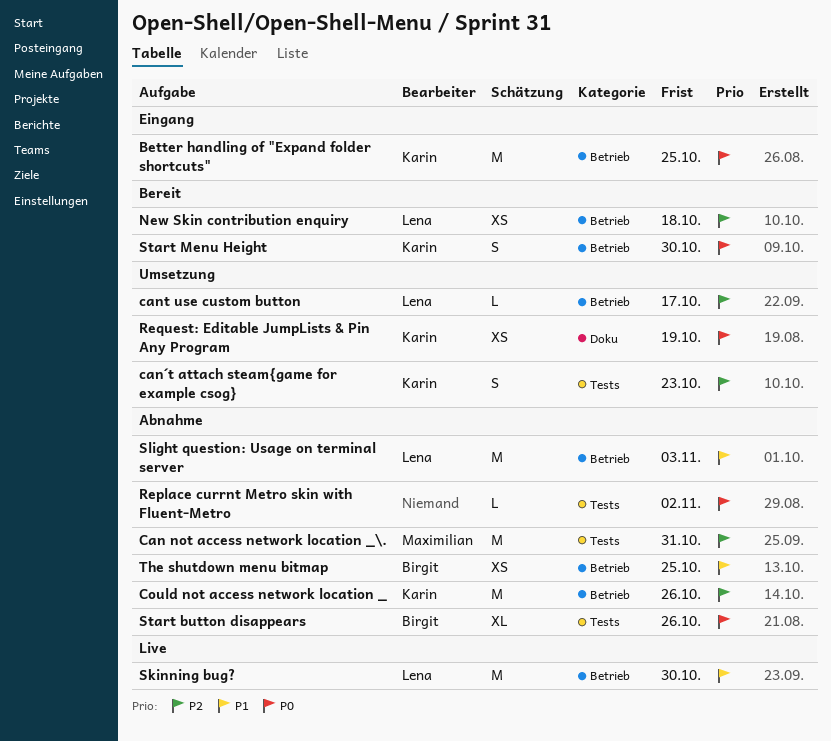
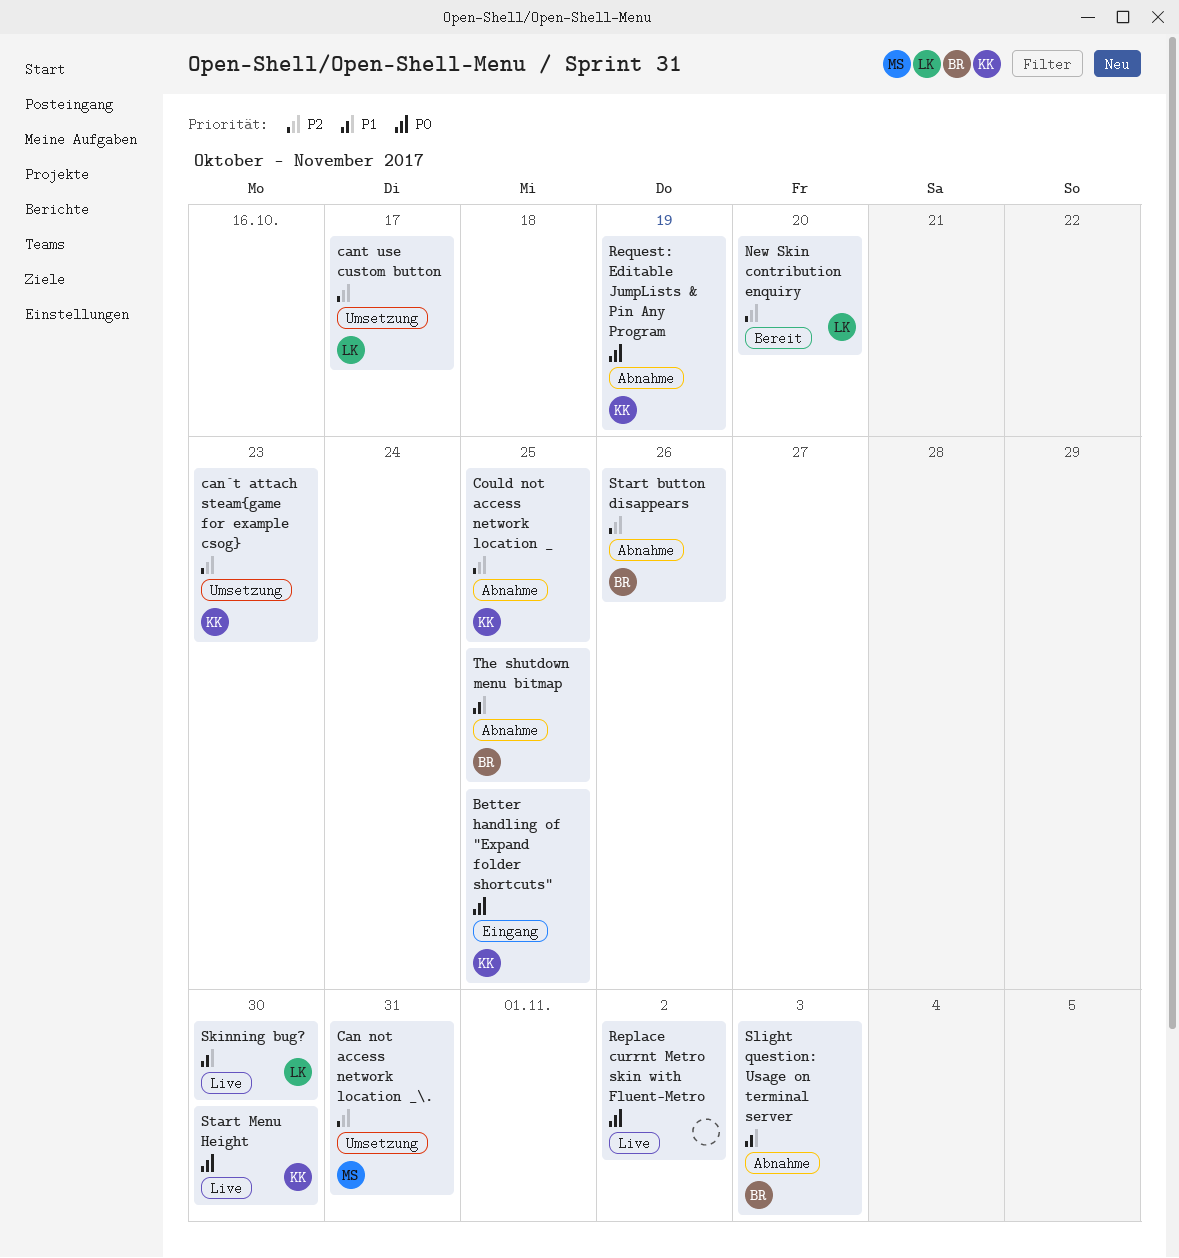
Can not access network location _\., status: Abnahme -> Umsetzung
Could not access network location _, due: Oct 26 -> Oct 25
New Skin contribution enquiry, due: Oct 18 -> Oct 20
Replace currnt Metro skin with Fluent-Metro, status: Abnahme -> Live
Request: Editable JumpLists & Pin Any Program, status: Umsetzung -> Abnahme
Slight question: Usage on terminal server, owner: Lena -> Birgit
Start button disappears, priority: P0 -> P2
Start Menu Height, status: Bereit -> Live

